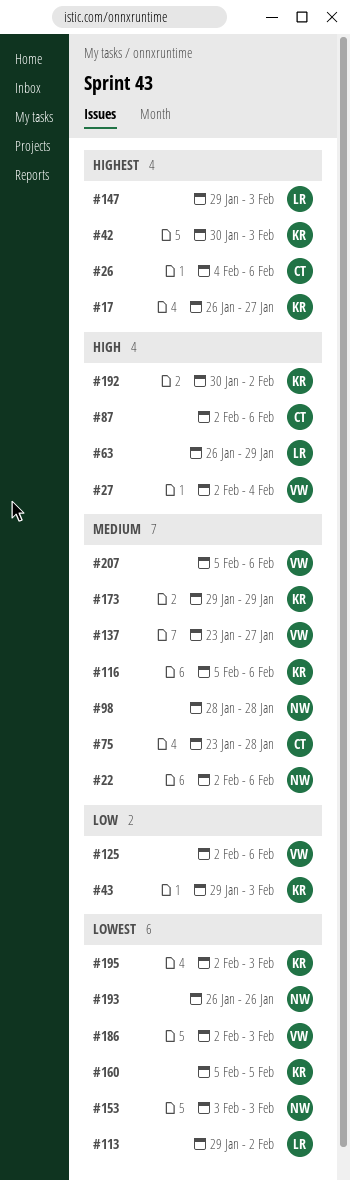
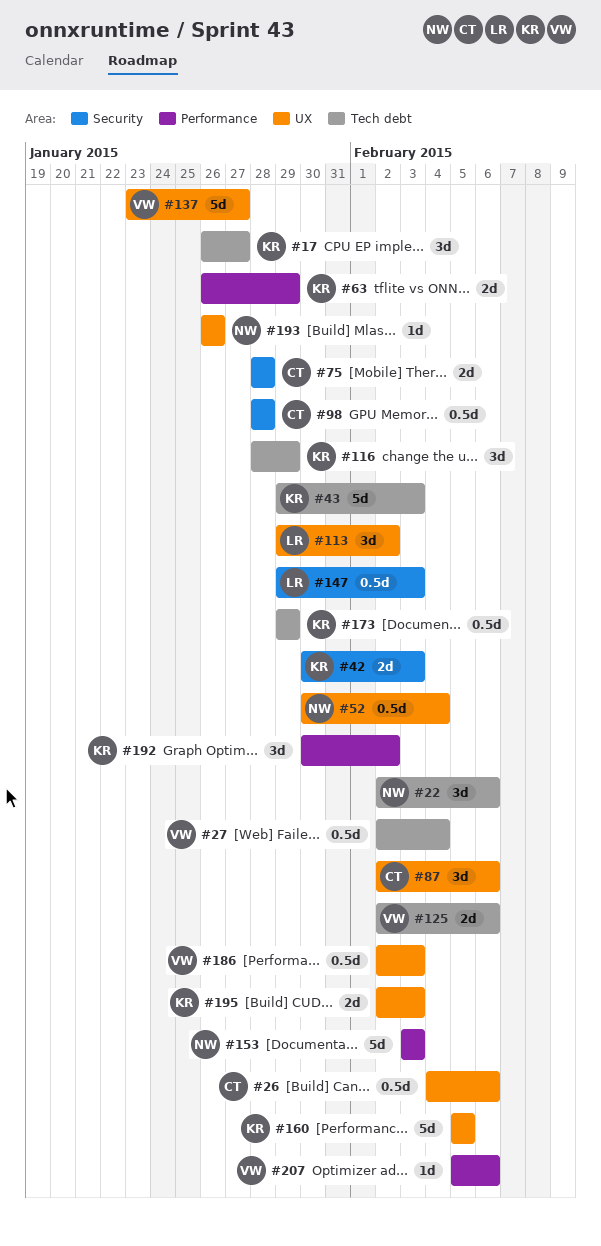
#52: none -> present
#63, owner: LR -> KR
#75, start: Jan 23 -> Jan 28
#98, owner: NW -> CT
#116, start: Feb 5 -> Jan 28
#116, due: Feb 6 -> Jan 29

